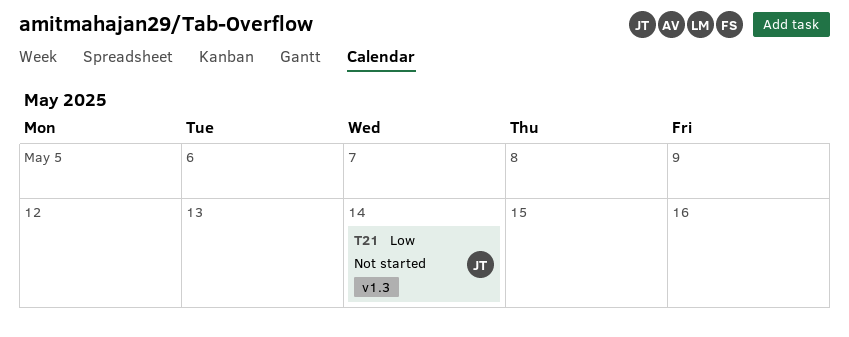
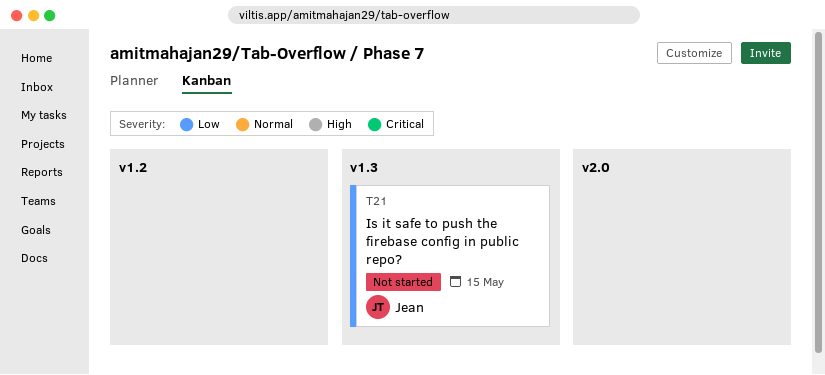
T21, due: May 14 -> May 15

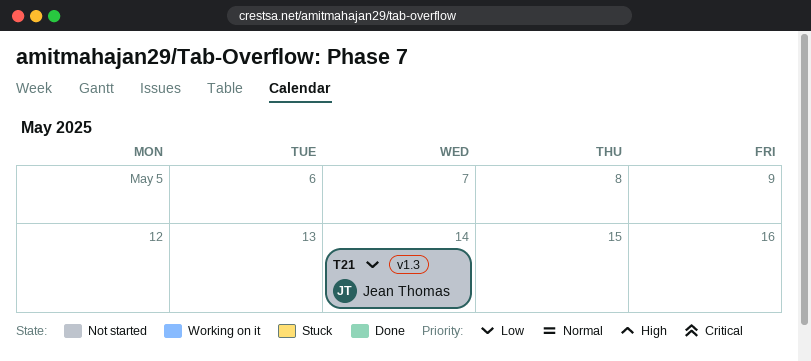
T21, due: May 15 -> May 14

